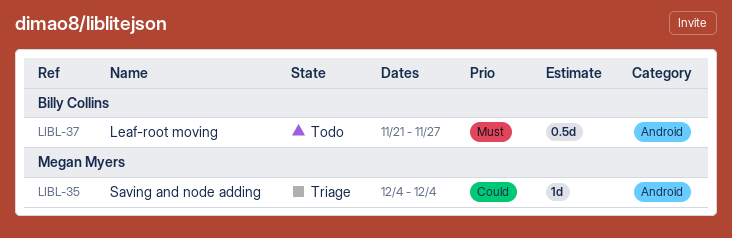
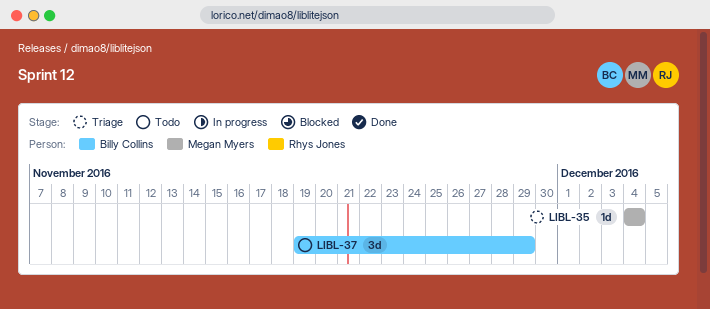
LIBL-37, estimate: 0.5d -> 3d
LIBL-37, start: Nov 21 -> Nov 19
LIBL-37, due: Nov 27 -> Nov 29

